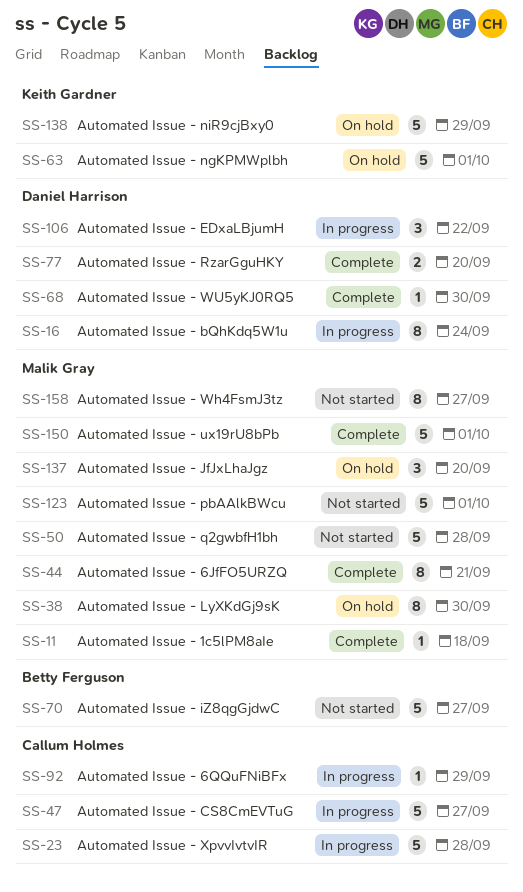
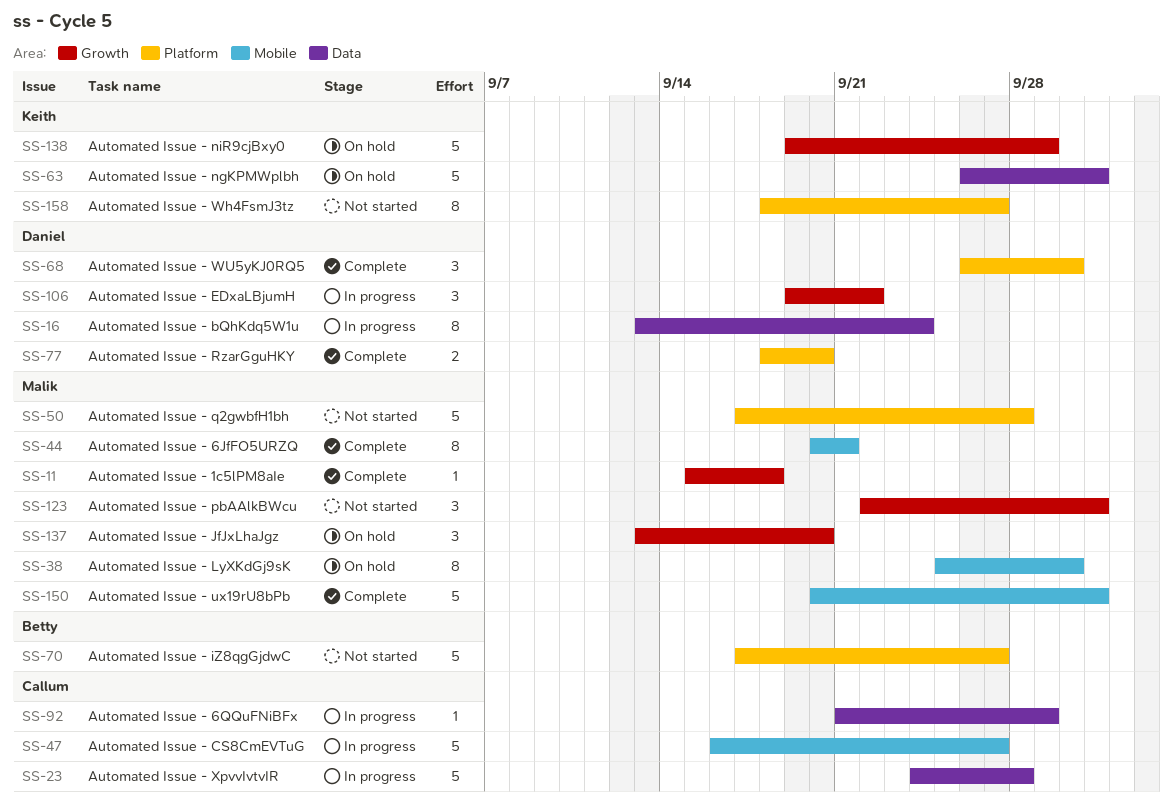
SS-68, estimate: 1 -> 3
SS-123, estimate: 5 -> 3
SS-158, owner: Malik Gray -> Keith Gardner

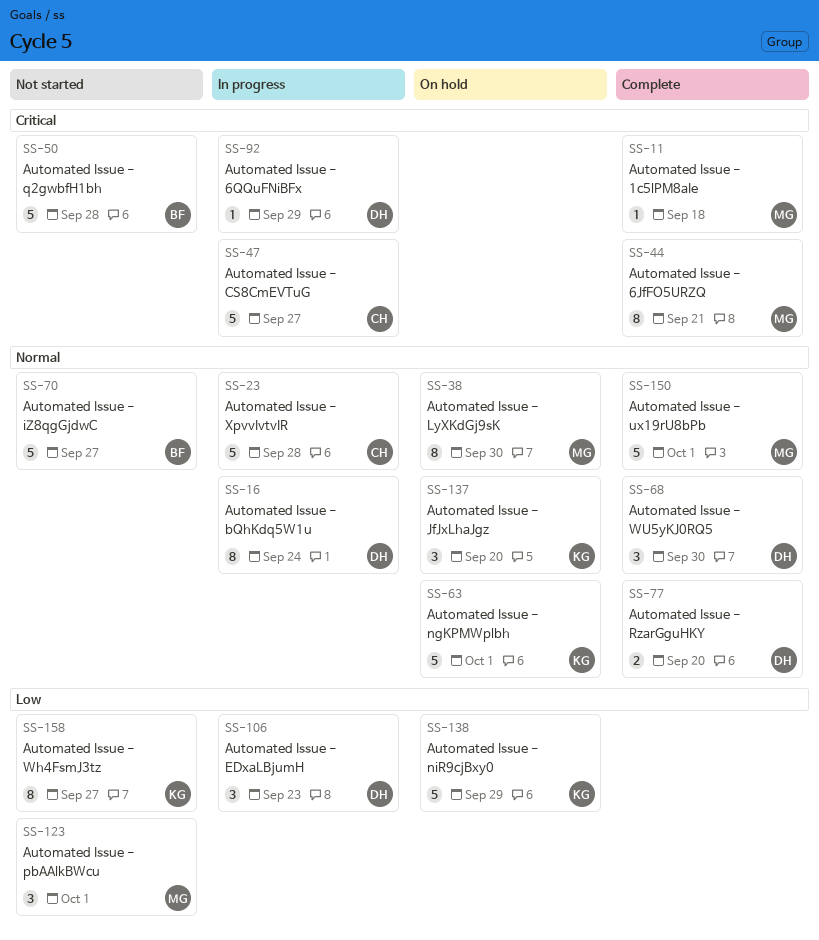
SS-50, owner: Malik -> Betty
SS-92, owner: Callum -> Daniel
SS-106, due: Sep 22 -> Sep 23
SS-137, owner: Malik -> Keith

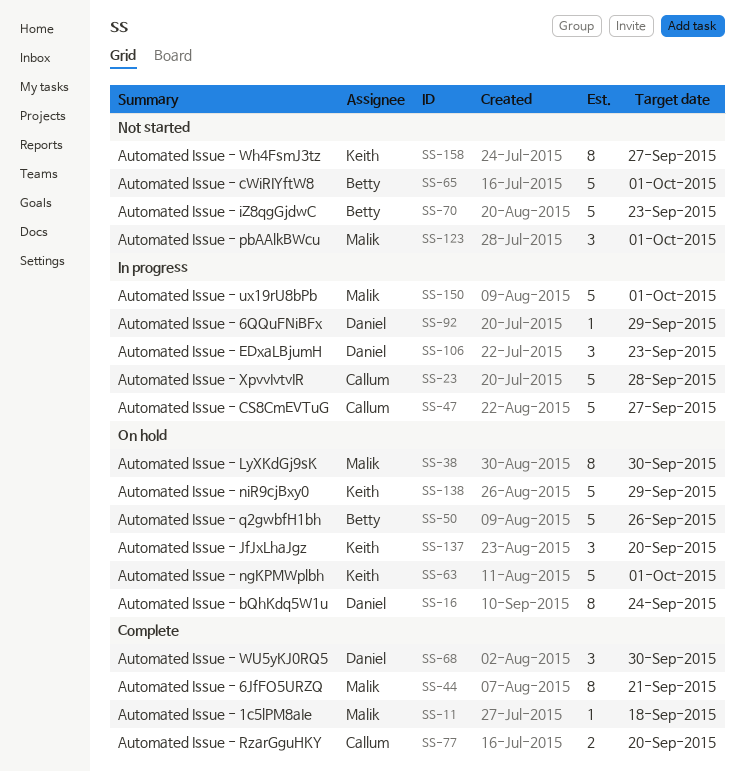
SS-16, status: In progress -> On hold
SS-50, status: Not started -> On hold
SS-50, due: Sep 28 -> Sep 26
SS-65: none -> present
SS-70, due: Sep 27 -> Sep 23
SS-77, owner: Daniel -> Callum
SS-150, status: Complete -> In progress

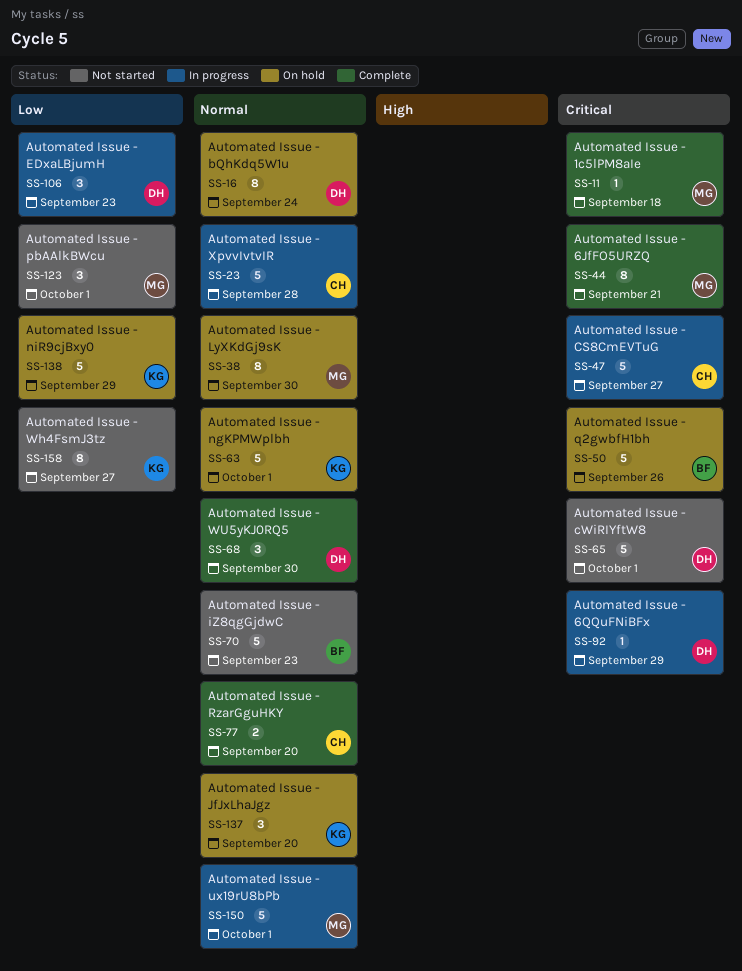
SS-65, owner: Betty -> Daniel

